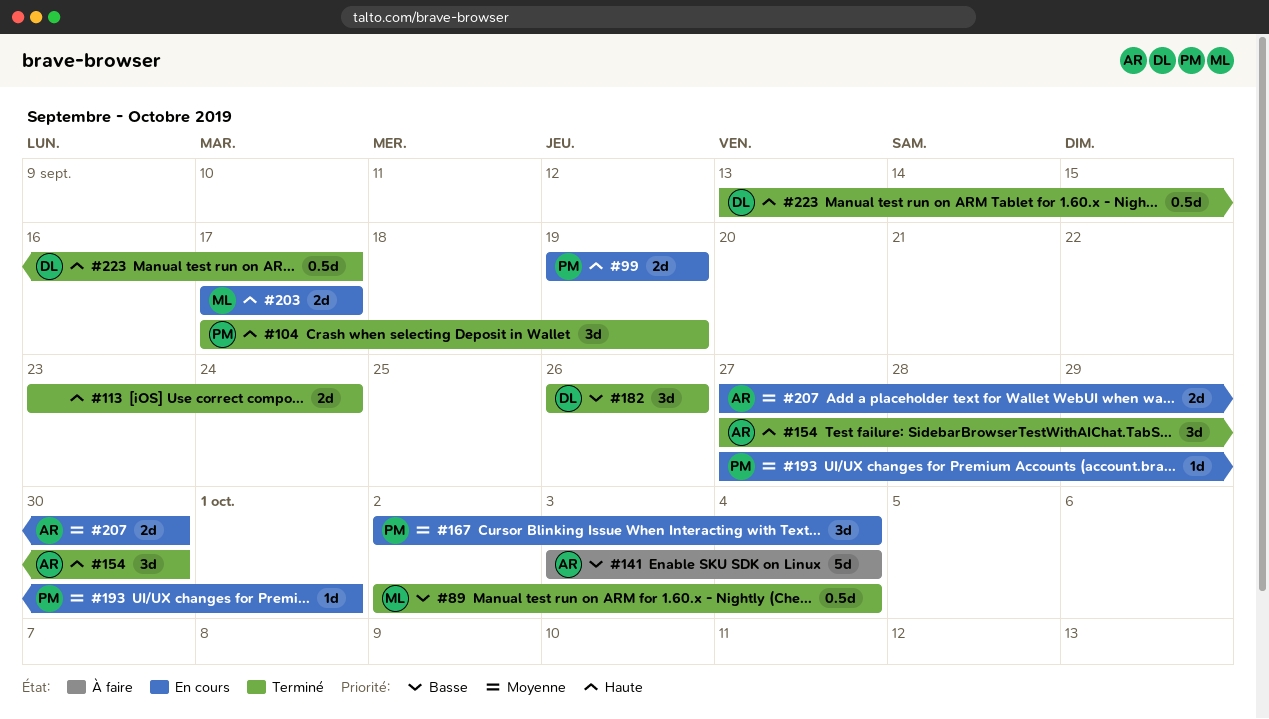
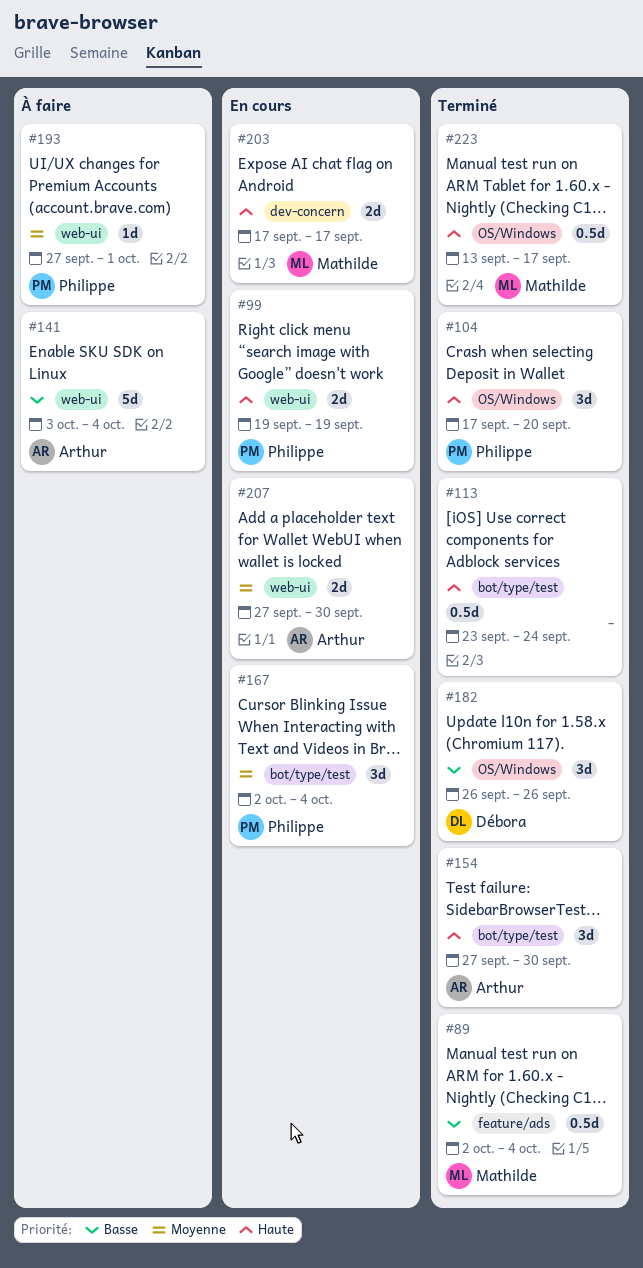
#104, due: Sep 19 -> Sep 20
#113, estimate: 2d -> 0.5d
#193, status: En cours -> À faire
#223, owner: Débora -> Mathilde

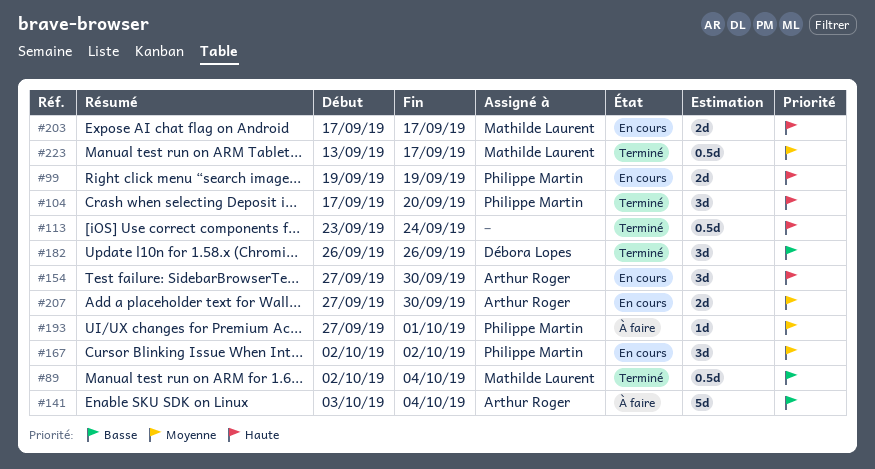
#154, status: Terminé -> En cours
#167, due: Oct 4 -> Oct 2
#223, priority: Haute -> Moyenne

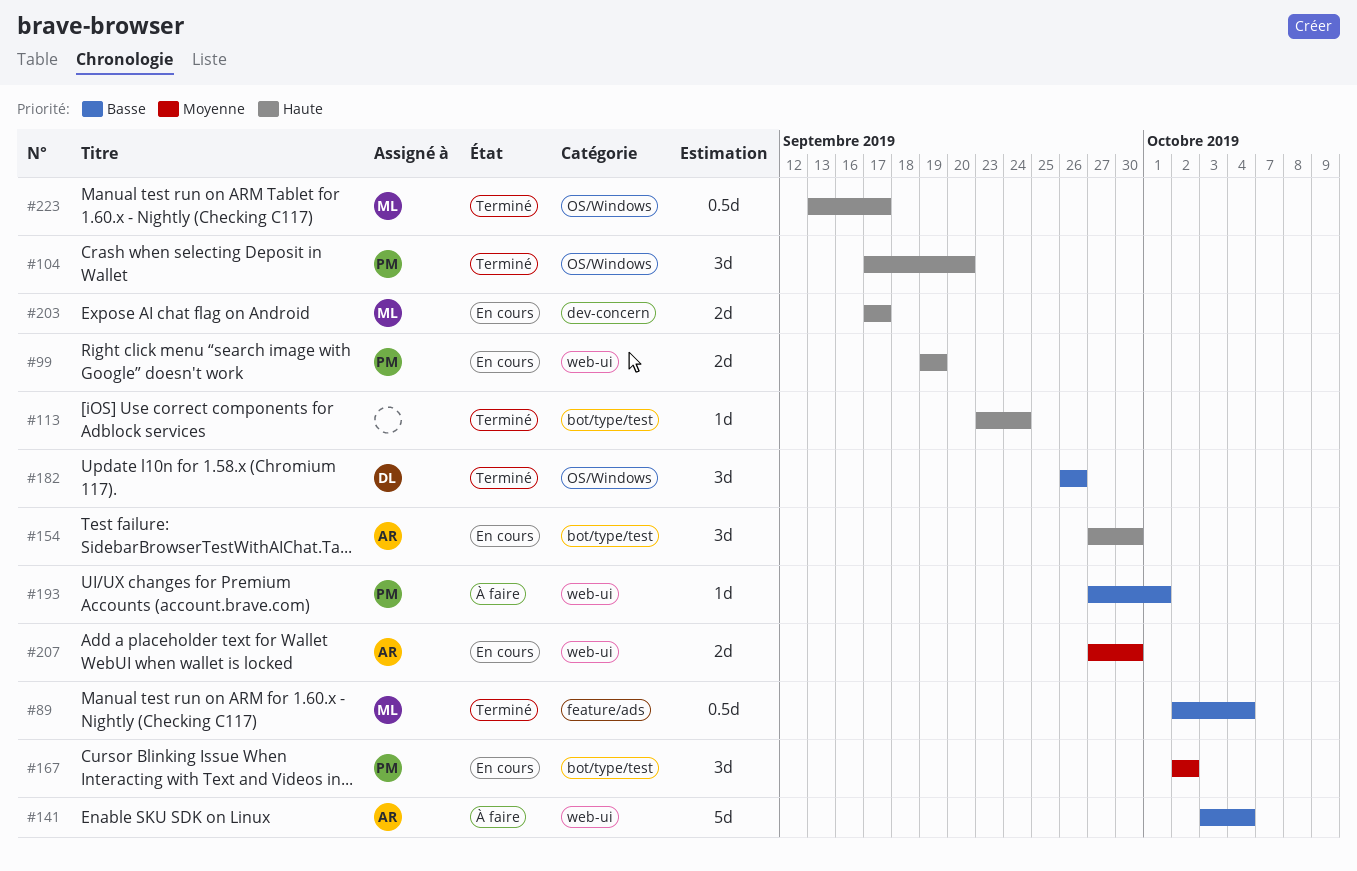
#113, estimate: 0.5d -> 1d
#193, priority: Moyenne -> Basse
#223, priority: Moyenne -> Haute

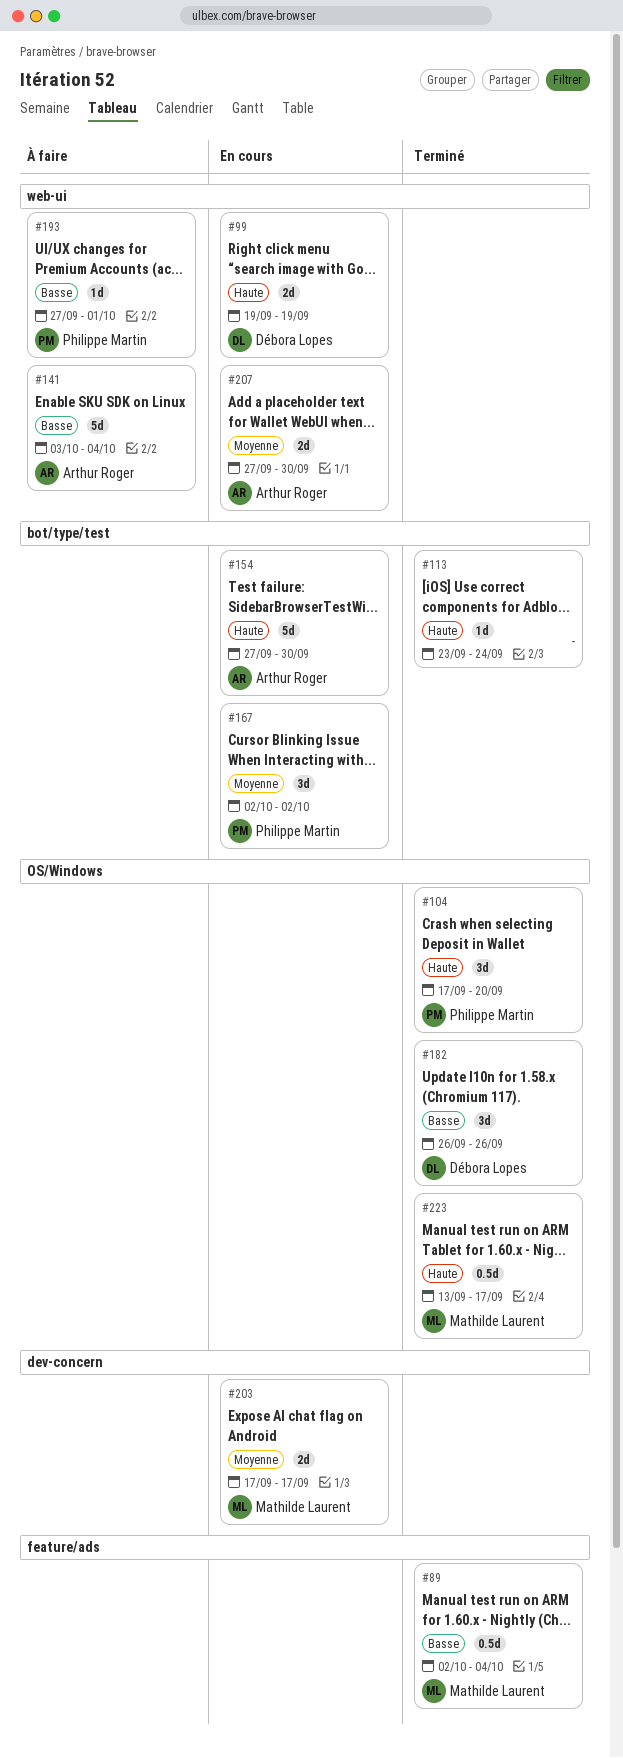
#99, owner: Philippe Martin -> Débora Lopes
#154, estimate: 3d -> 5d
#203, priority: Haute -> Moyenne

